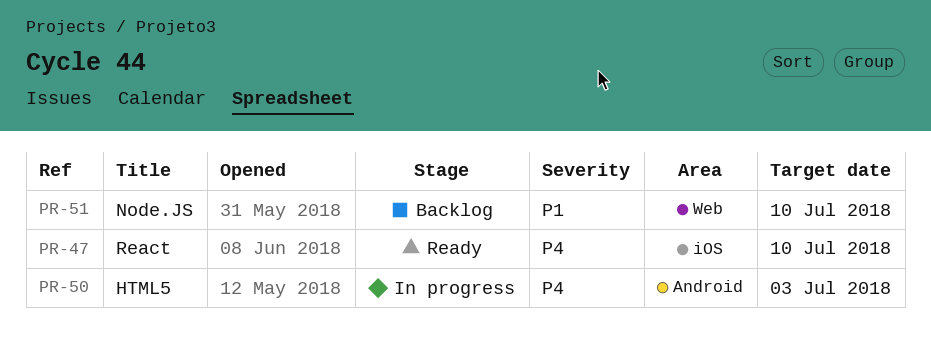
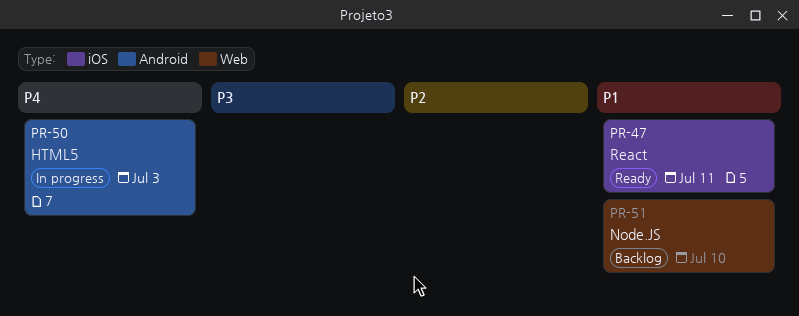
PR-47, priority: P4 -> P1
PR-47, due: Jul 10 -> Jul 11

